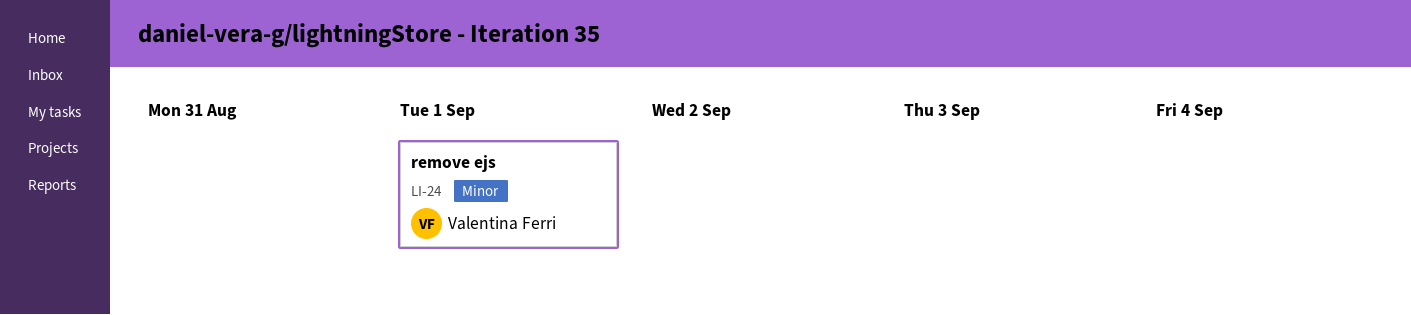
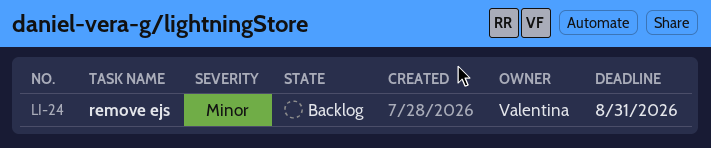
LI-24, due: Sep 1 -> Aug 31

